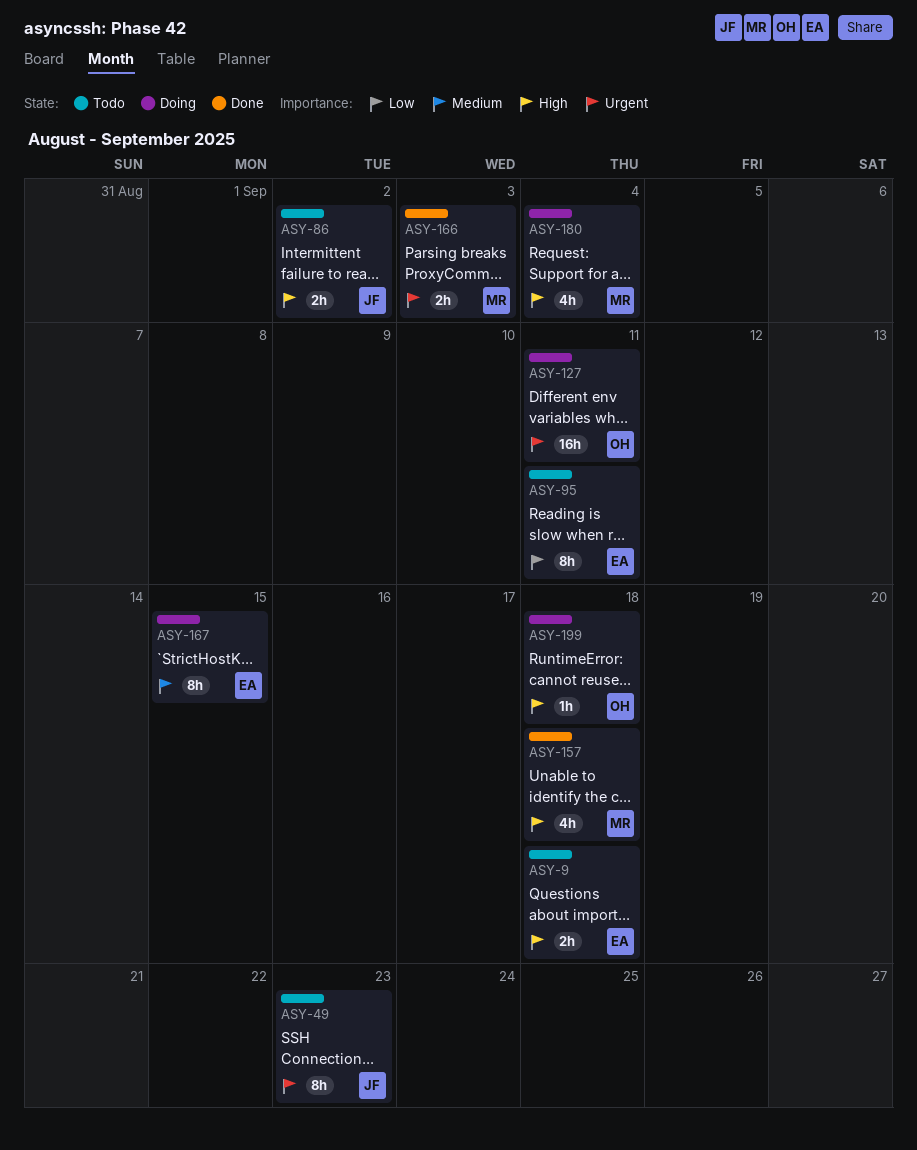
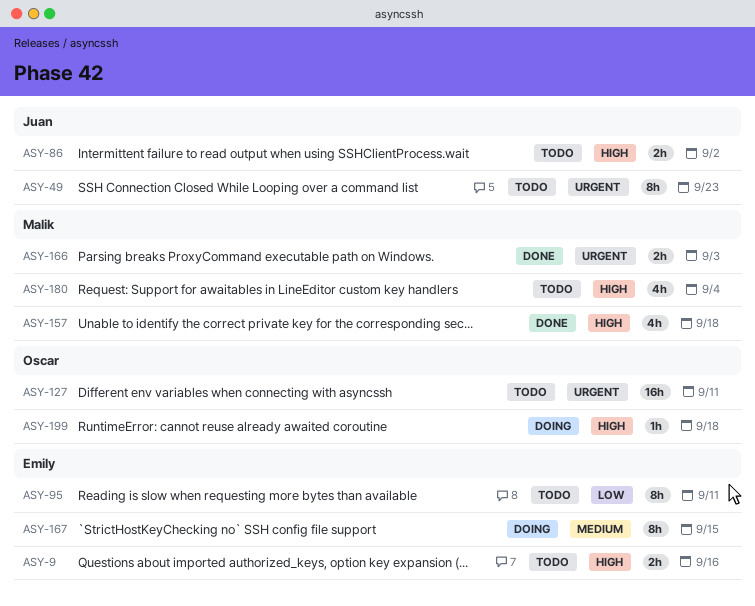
ASY-9, due: Sep 18 -> Sep 16
ASY-127, status: Doing -> Todo
ASY-180, status: Doing -> Todo

